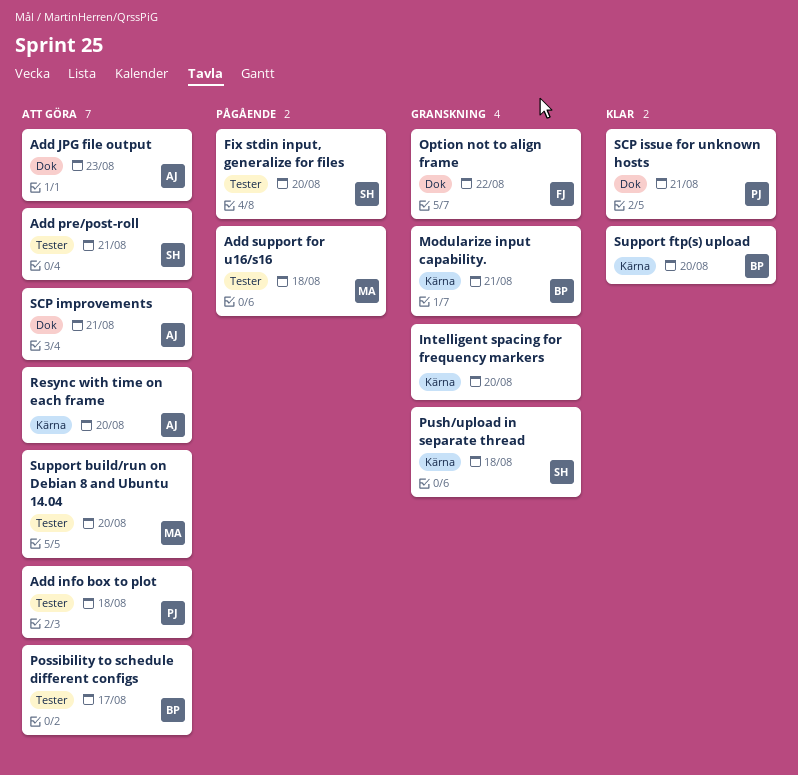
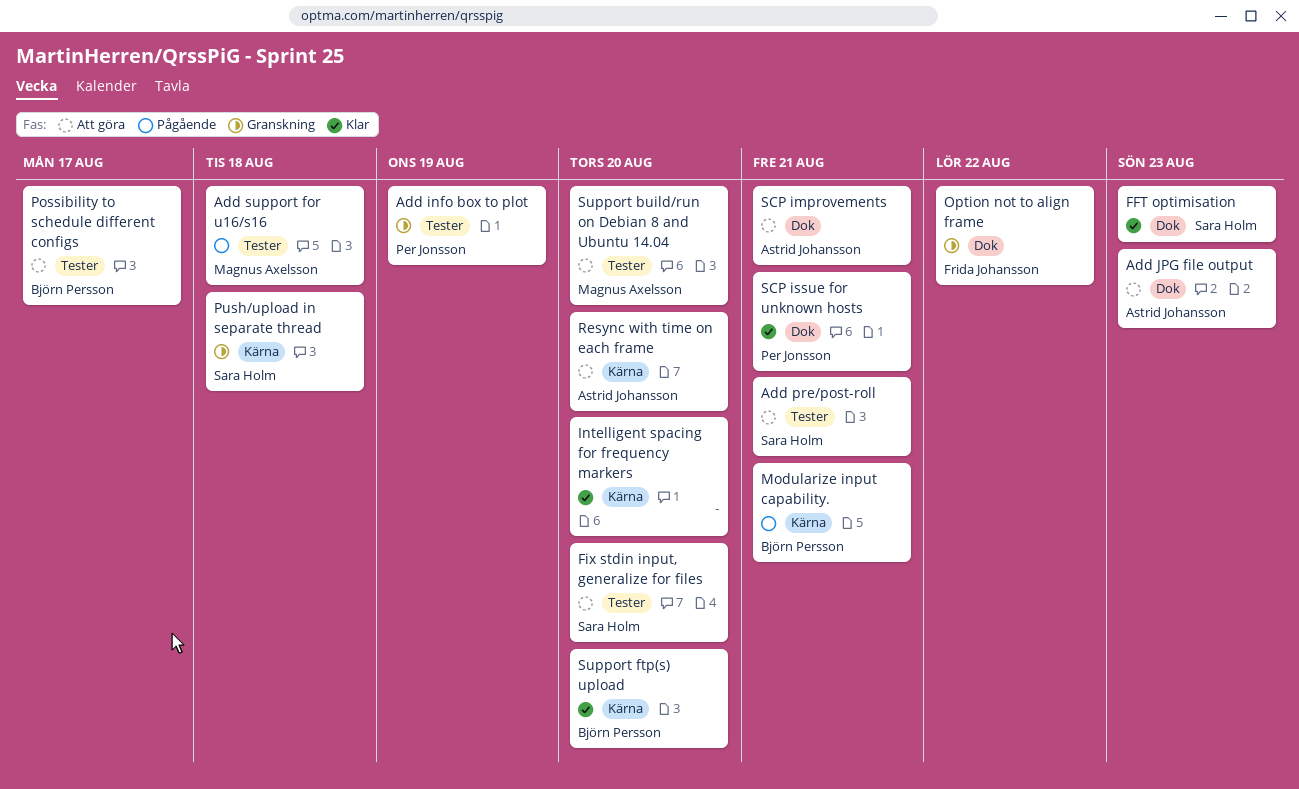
Add info box to plot, status: Att göra -> Granskning
Add info box to plot, due: Aug 18 -> Aug 19
FFT optimisation: none -> present
Fix stdin input, generalize for files, status: Pågående -> Att göra
Intelligent spacing for frequency markers, status: Granskning -> Klar
Modularize input capability., status: Granskning -> Pågående

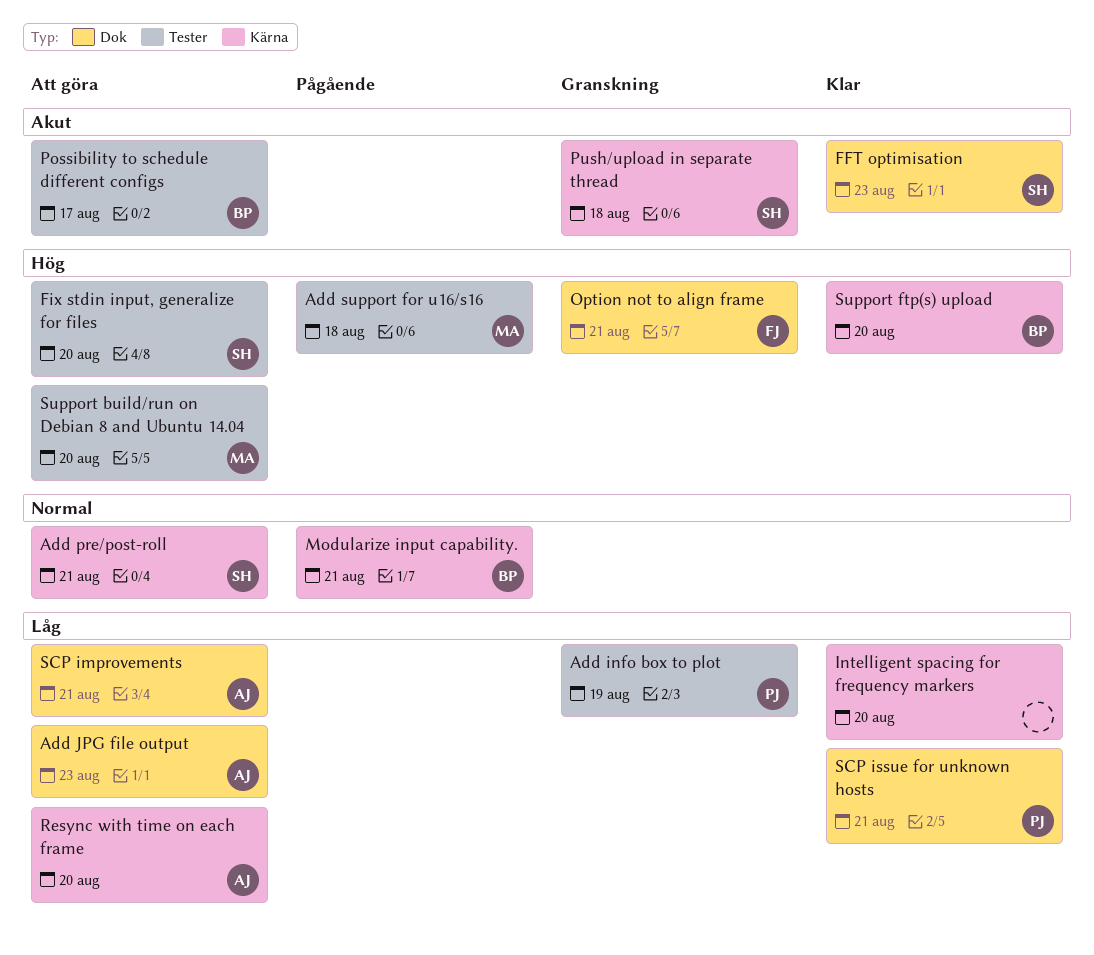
Add pre/post-roll, label: Tester -> Kärna
Option not to align frame, due: Aug 22 -> Aug 21

